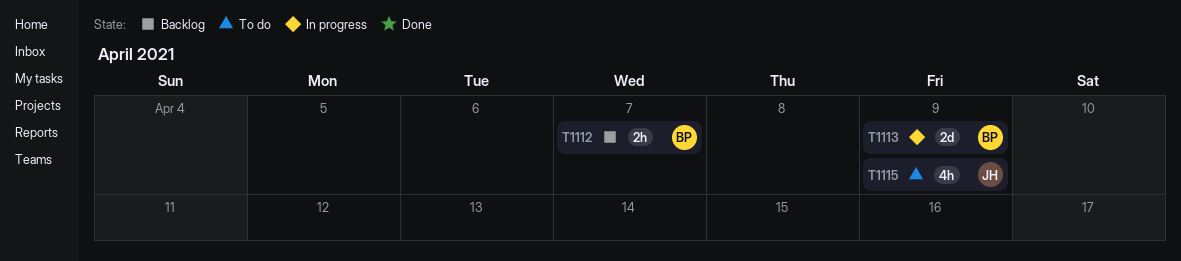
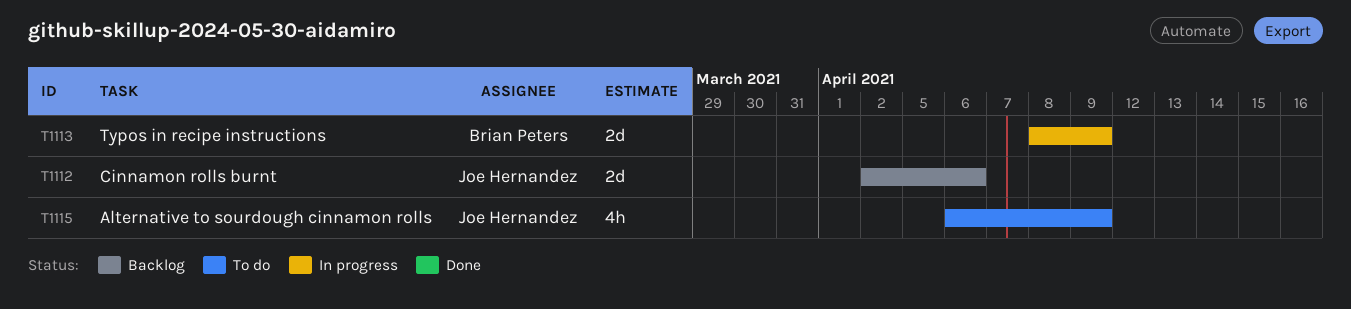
T1112, owner: Brian Peters -> Joe Hernandez
T1112, estimate: 2h -> 2d
T1112, due: Apr 7 -> Apr 6

